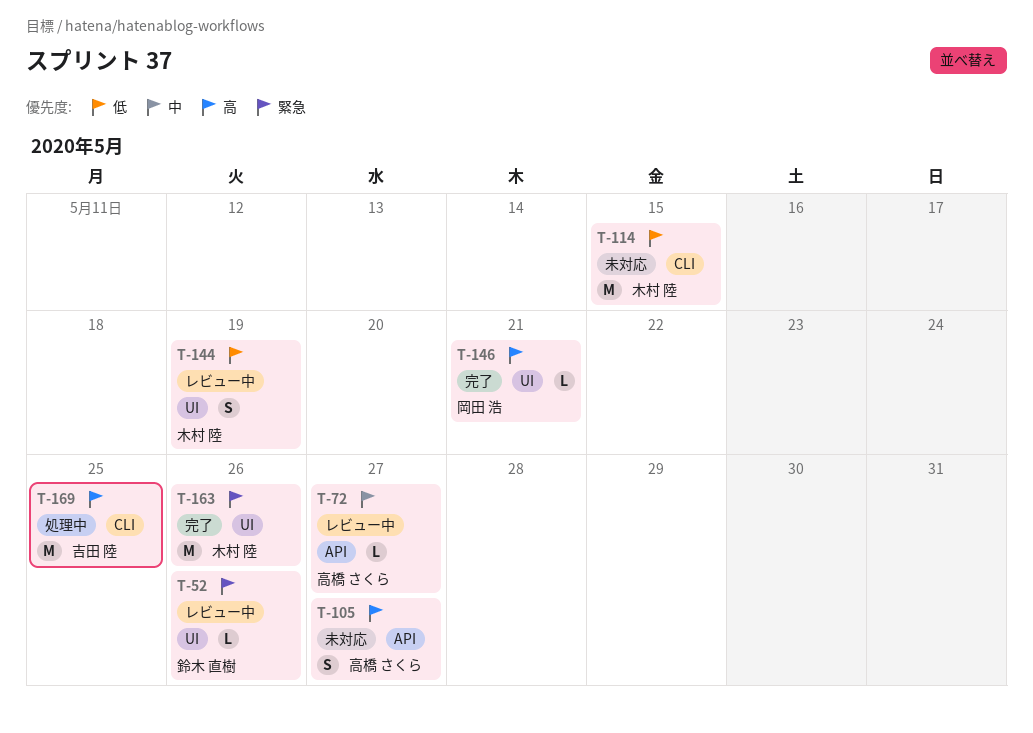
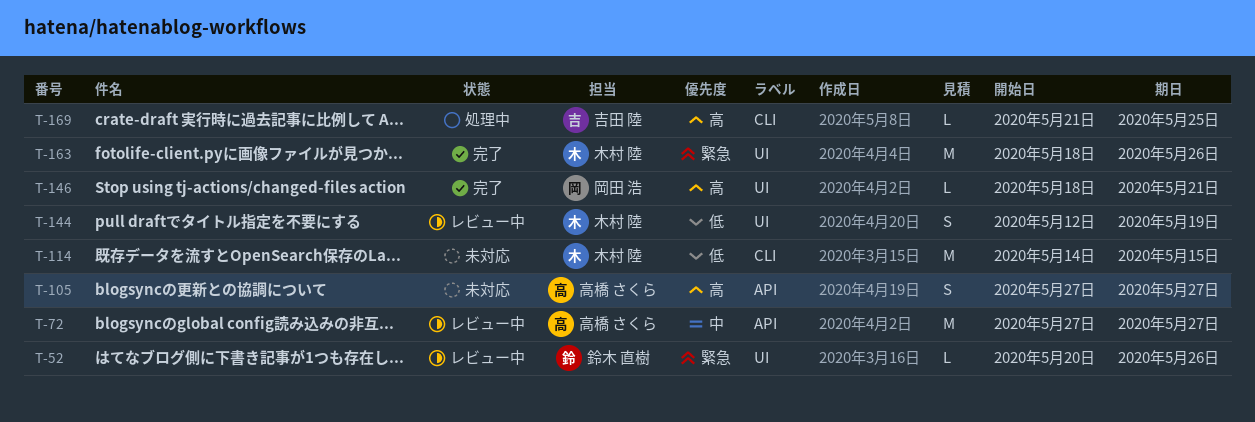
T-72, estimate: L -> M
T-169, estimate: M -> L

